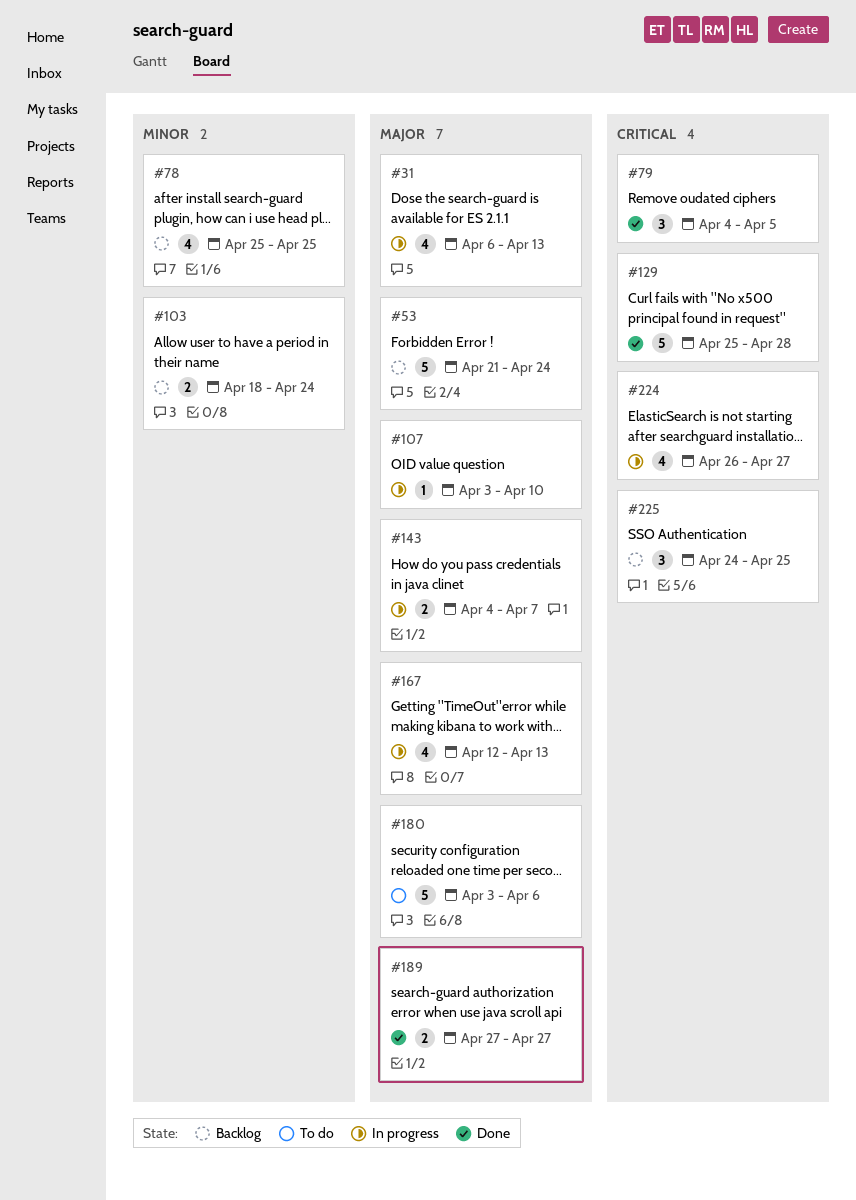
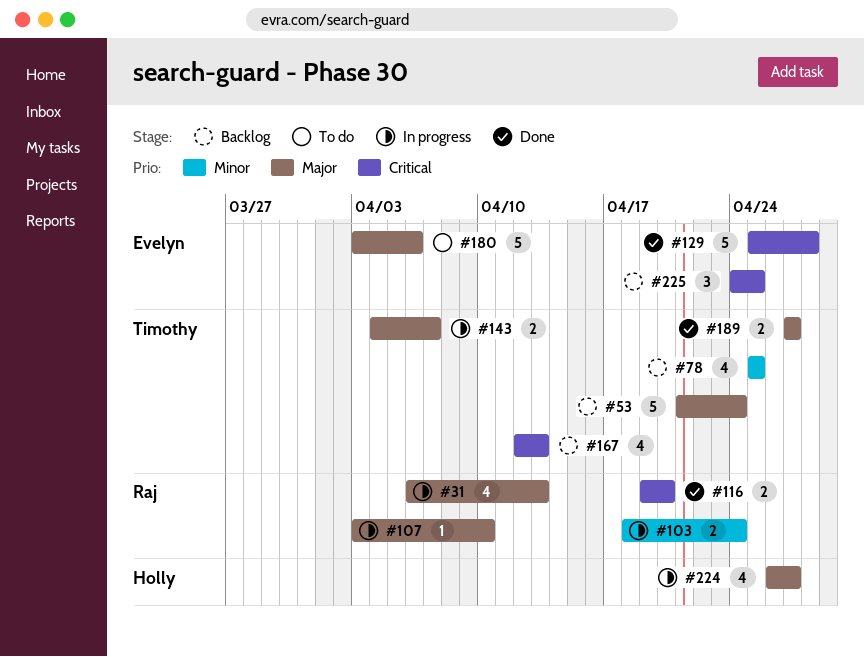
#79: present -> none
#103, status: Backlog -> In progress
#116: none -> present
#167, status: In progress -> Backlog
#167, priority: Major -> Critical
#224, priority: Critical -> Major

